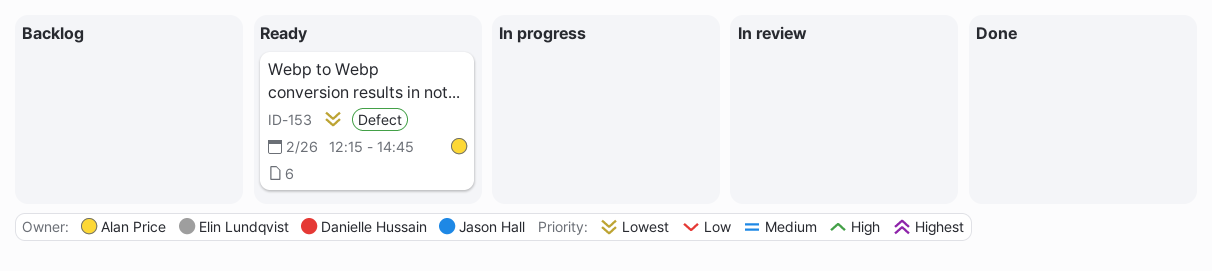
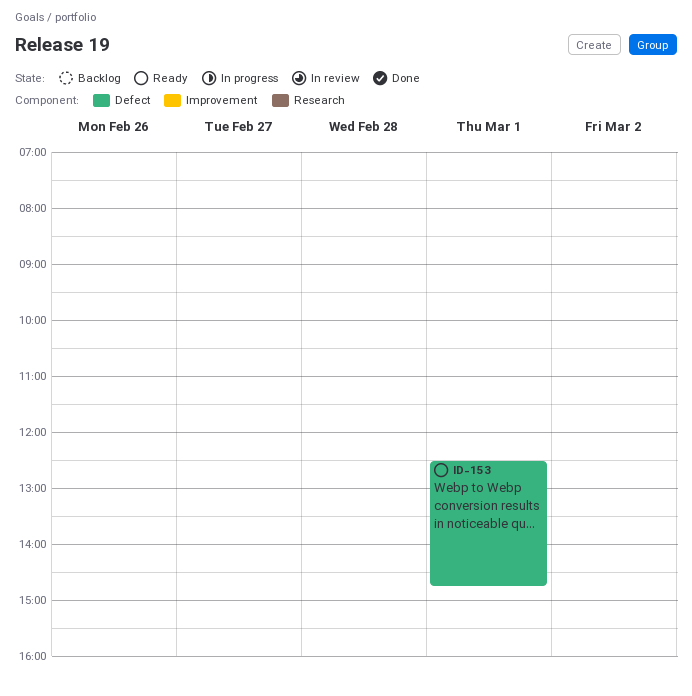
ID-153, day: Feb 26 -> Mar 1
ID-153, begins: 12:15 -> 12:30

